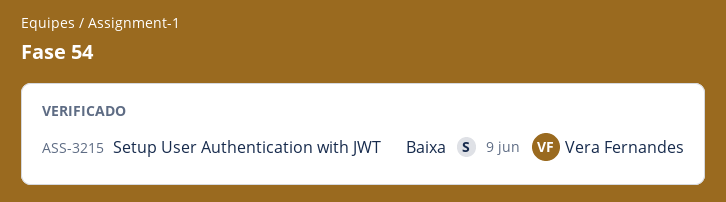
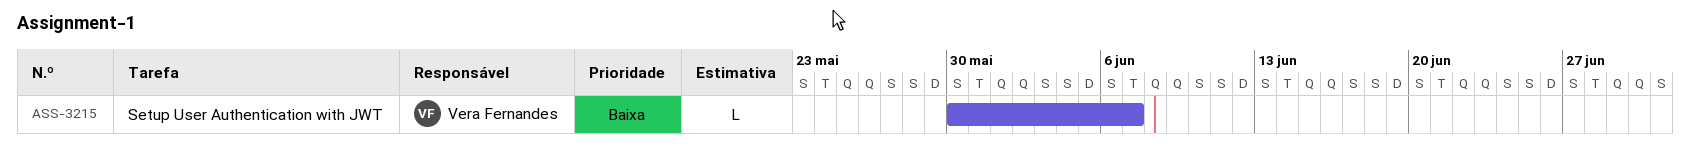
ASS-3215, estimate: S -> L
ASS-3215, due: Jun 9 -> Jun 7

